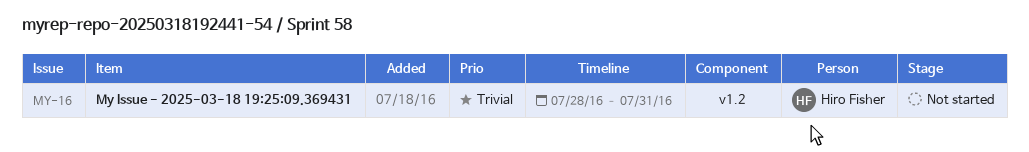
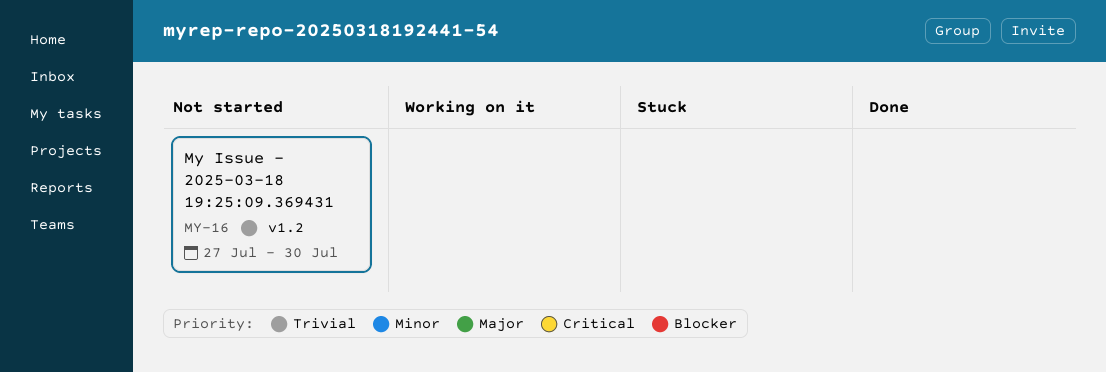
MY-16, start: Jul 28 -> Jul 27
MY-16, due: Jul 31 -> Jul 30

